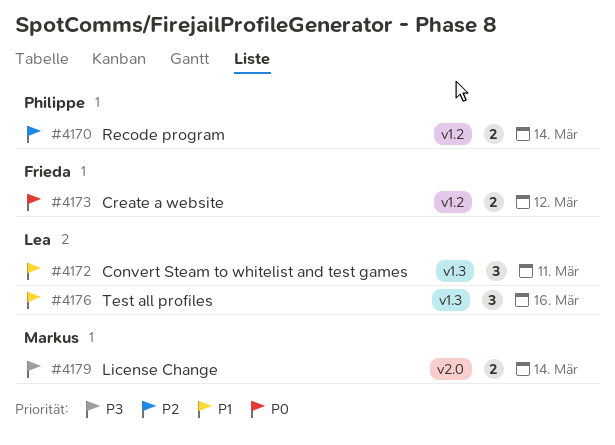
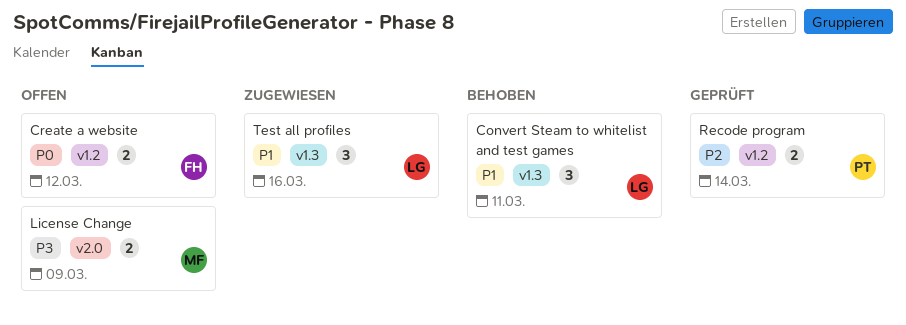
License Change, due: Mar 14 -> Mar 9

